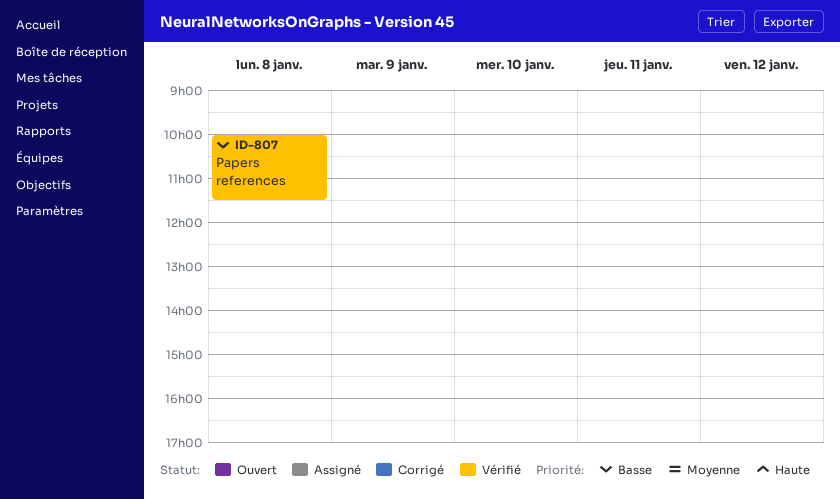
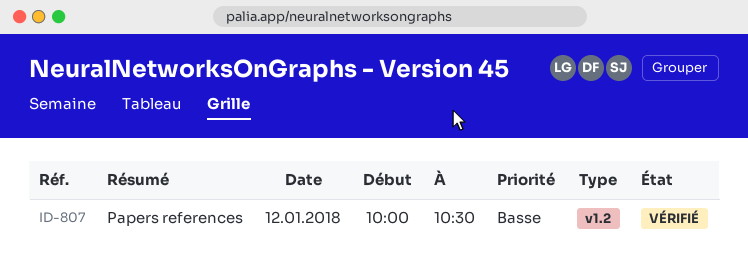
ID-807, day: Jan 8 -> Jan 12
ID-807, ends: 11:30 -> 10:30

